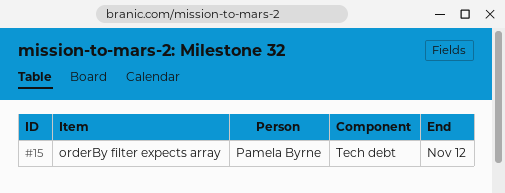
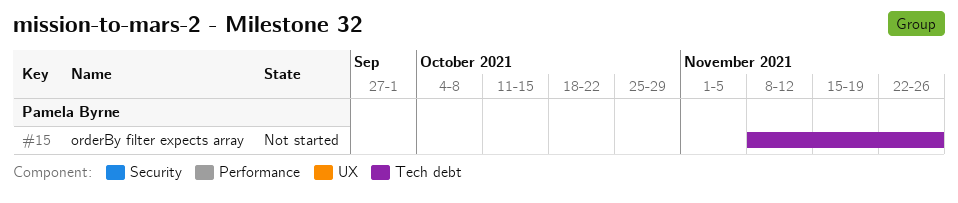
#15, due: Nov 12 -> Nov 26

